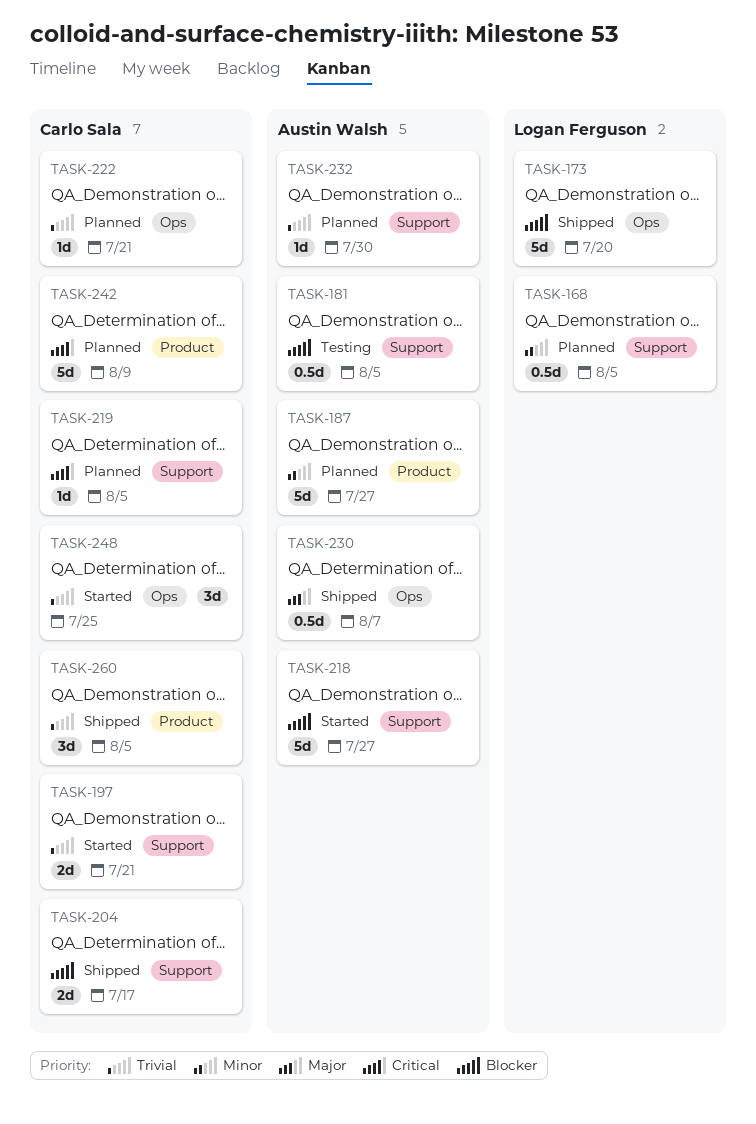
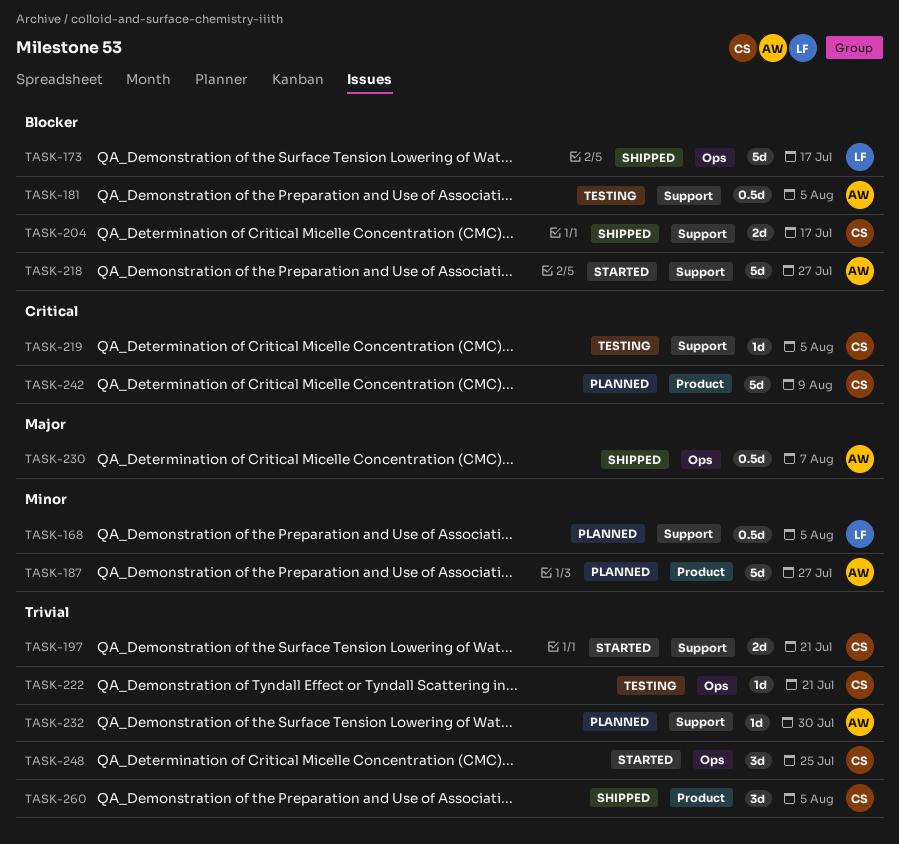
TASK-173, due: Jul 20 -> Jul 17
TASK-219, status: Planned -> Testing
TASK-222, status: Planned -> Testing

